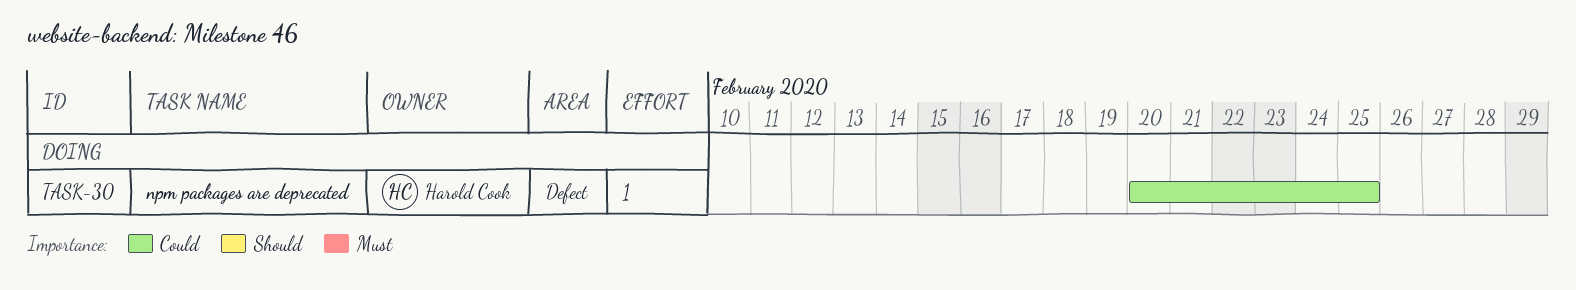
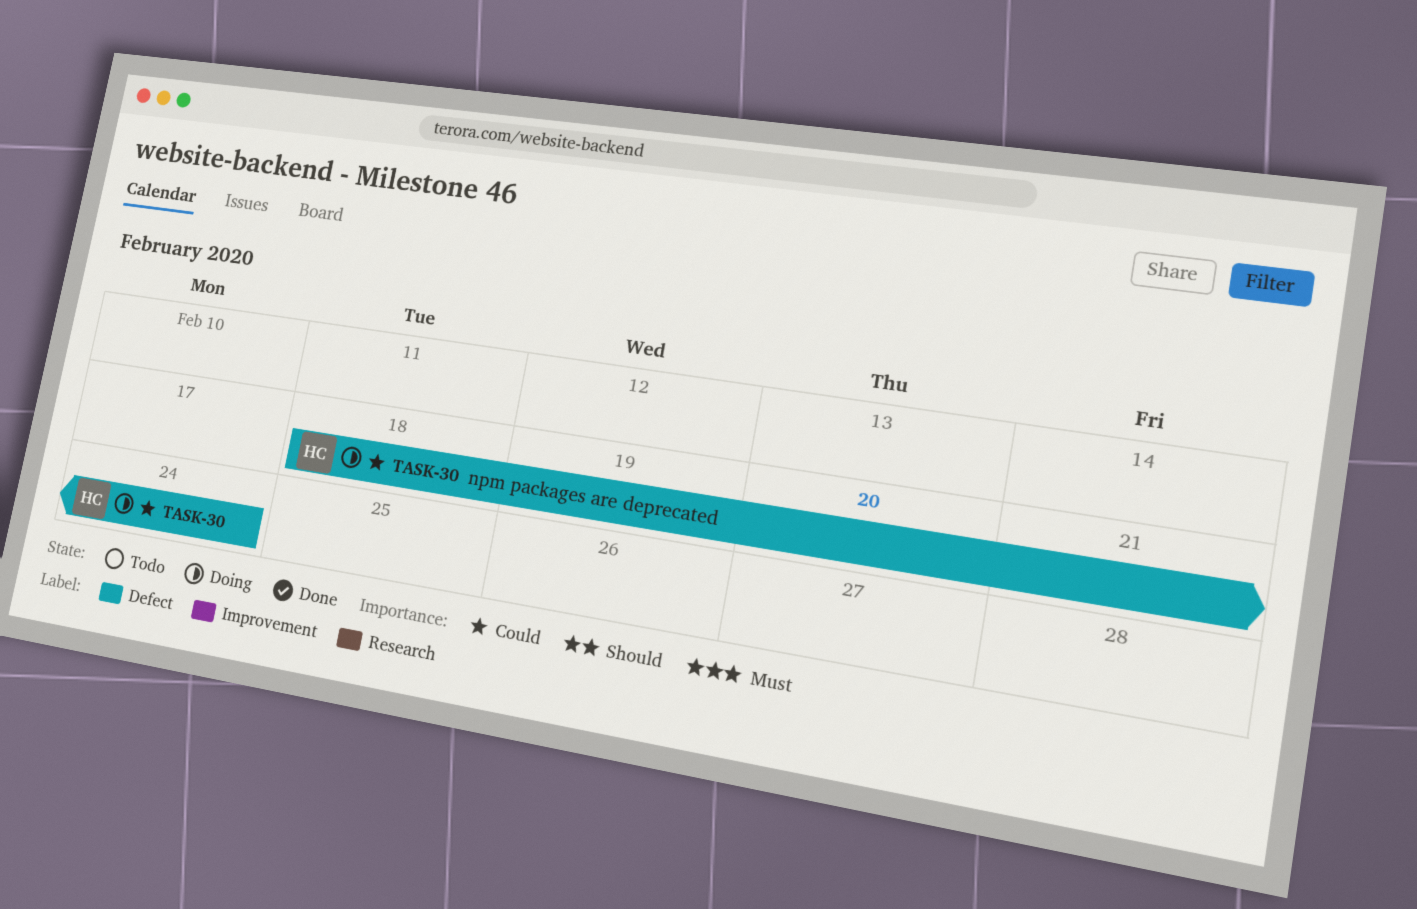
TASK-30, start: Feb 20 -> Feb 18
TASK-30, due: Feb 25 -> Feb 24

